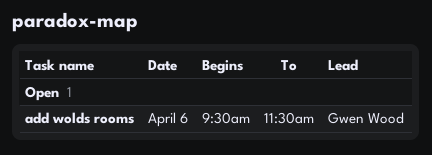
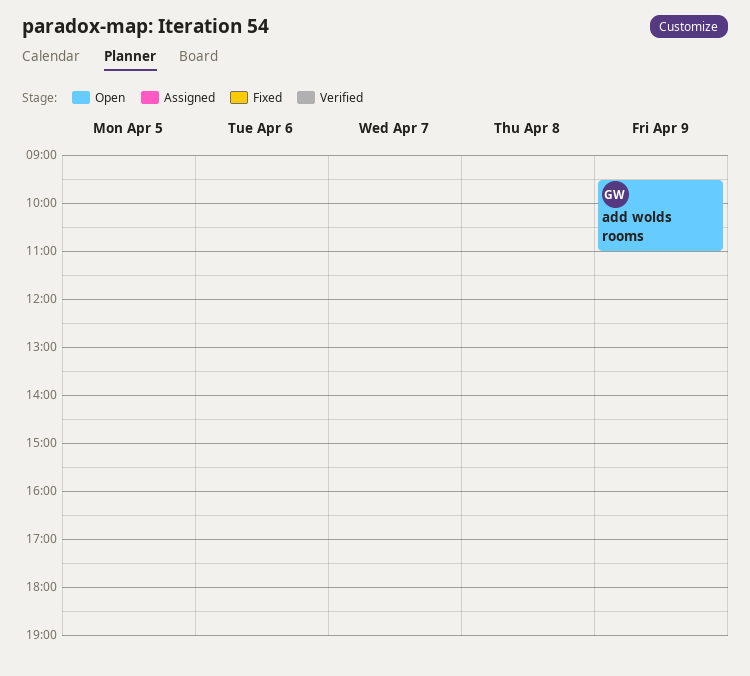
add wolds rooms, day: Apr 6 -> Apr 9
add wolds rooms, ends: 11:30 -> 11:00

